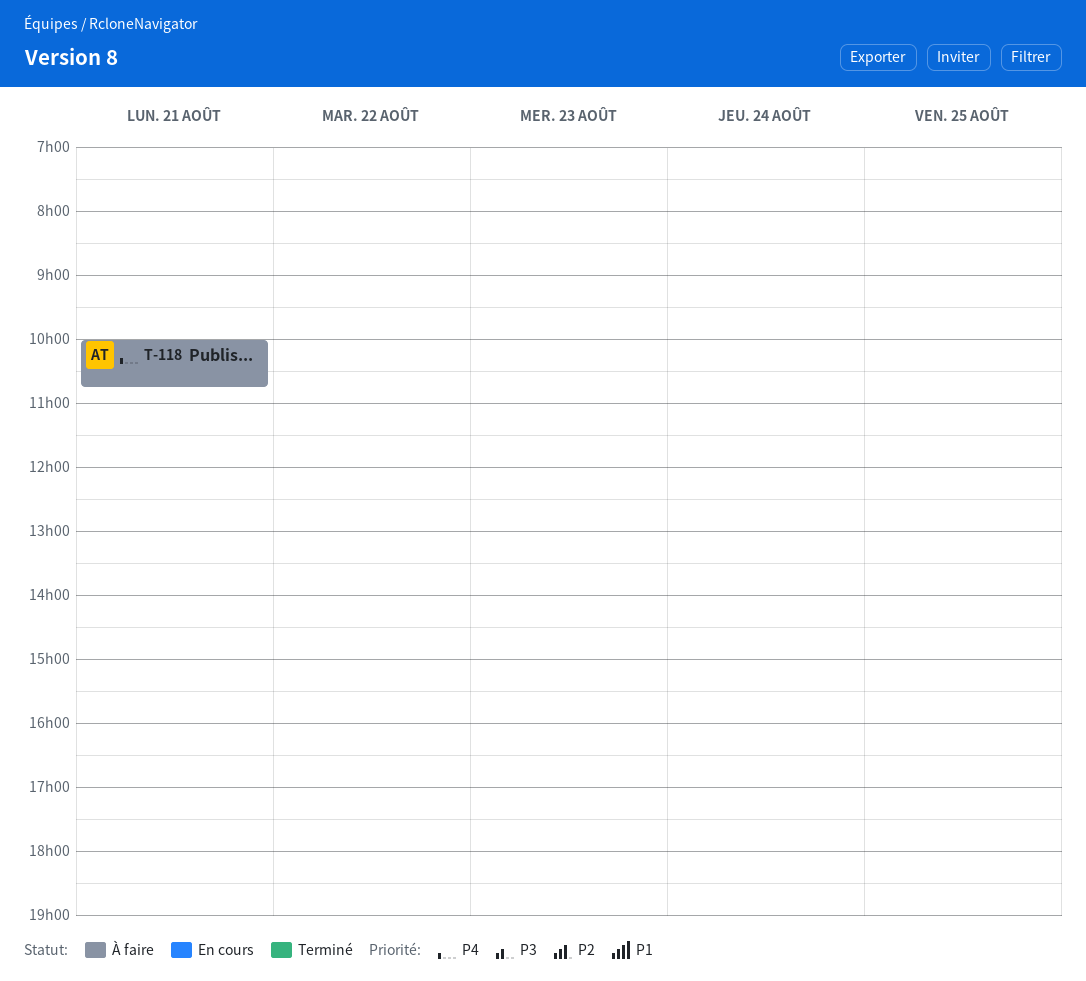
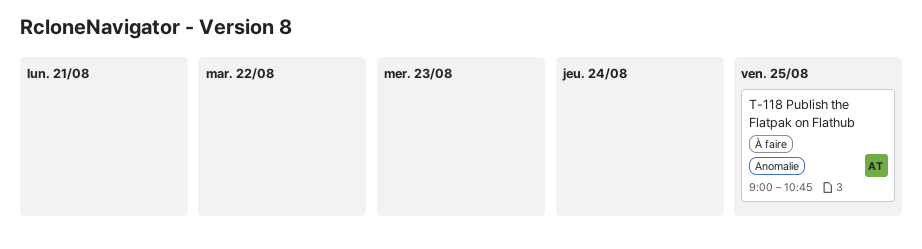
T-118, day: Aug 21 -> Aug 25
T-118, begins: 10:00 -> 09:00

